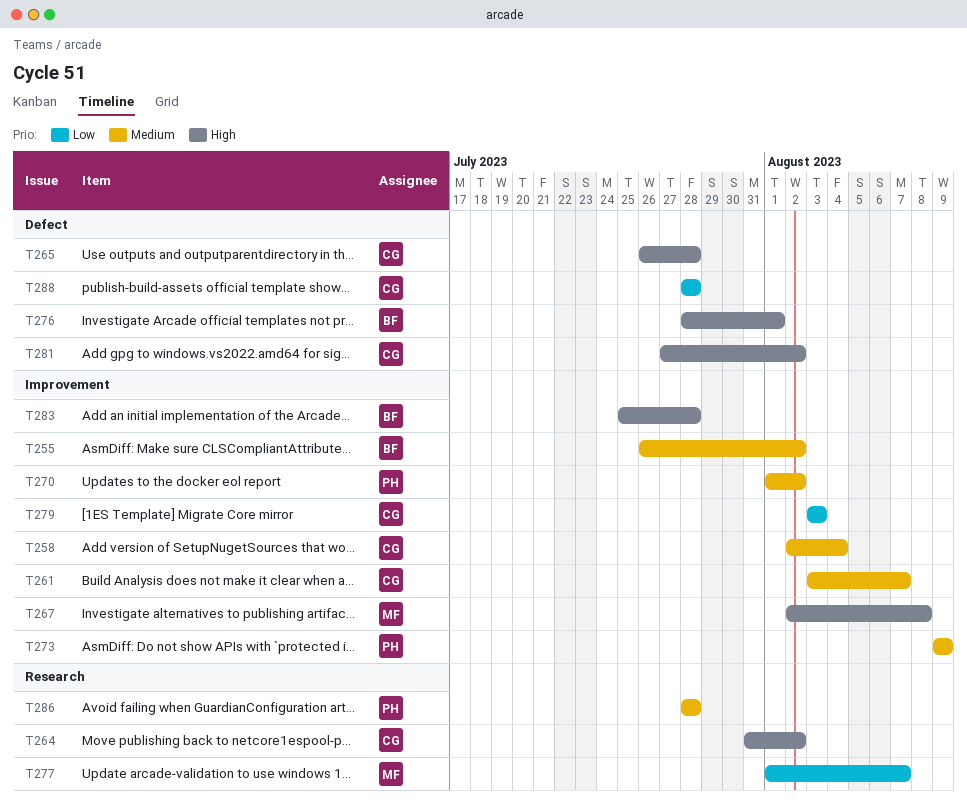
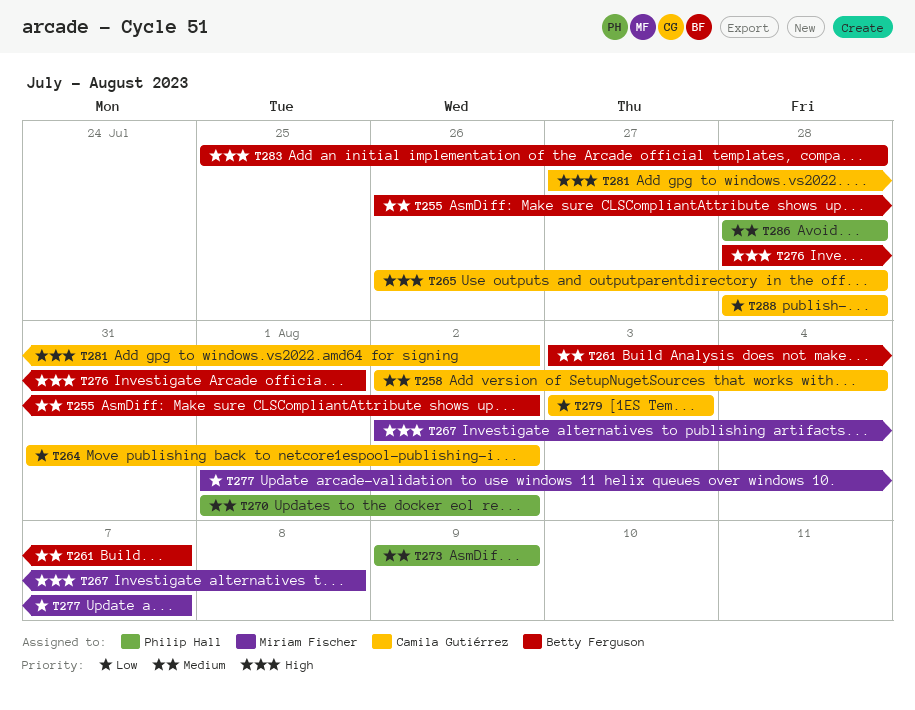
T261, owner: Camila Gutiérrez -> Betty Ferguson
T264, priority: High -> Low

